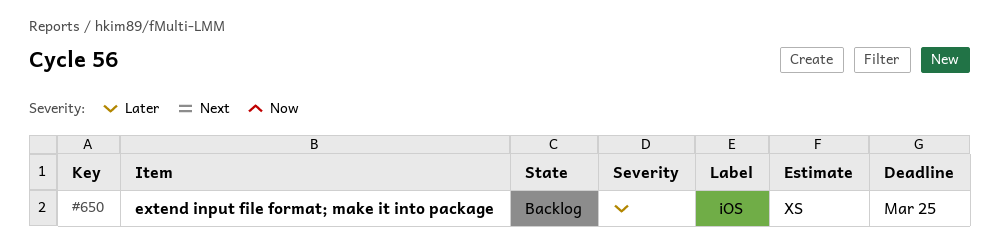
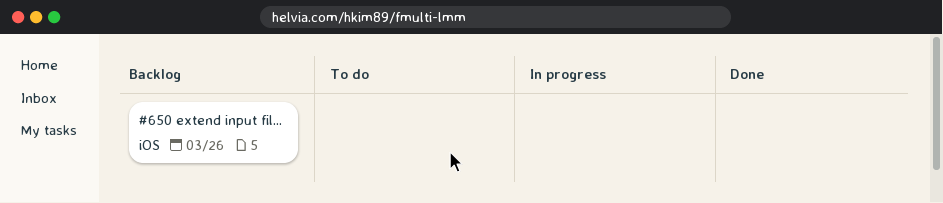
#650, due: Mar 25 -> Mar 26

